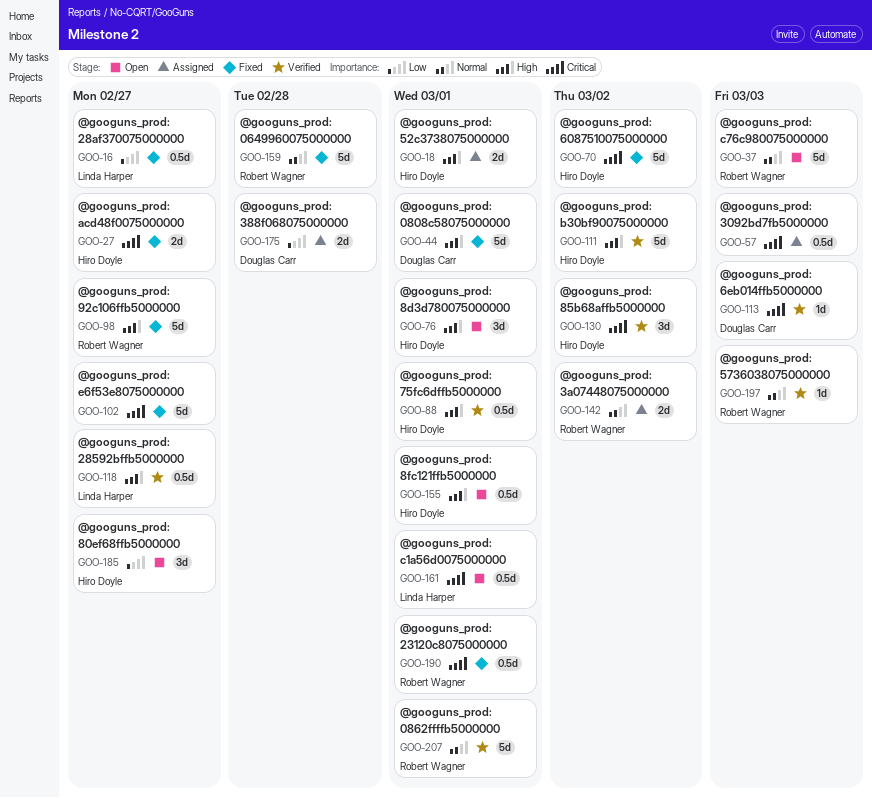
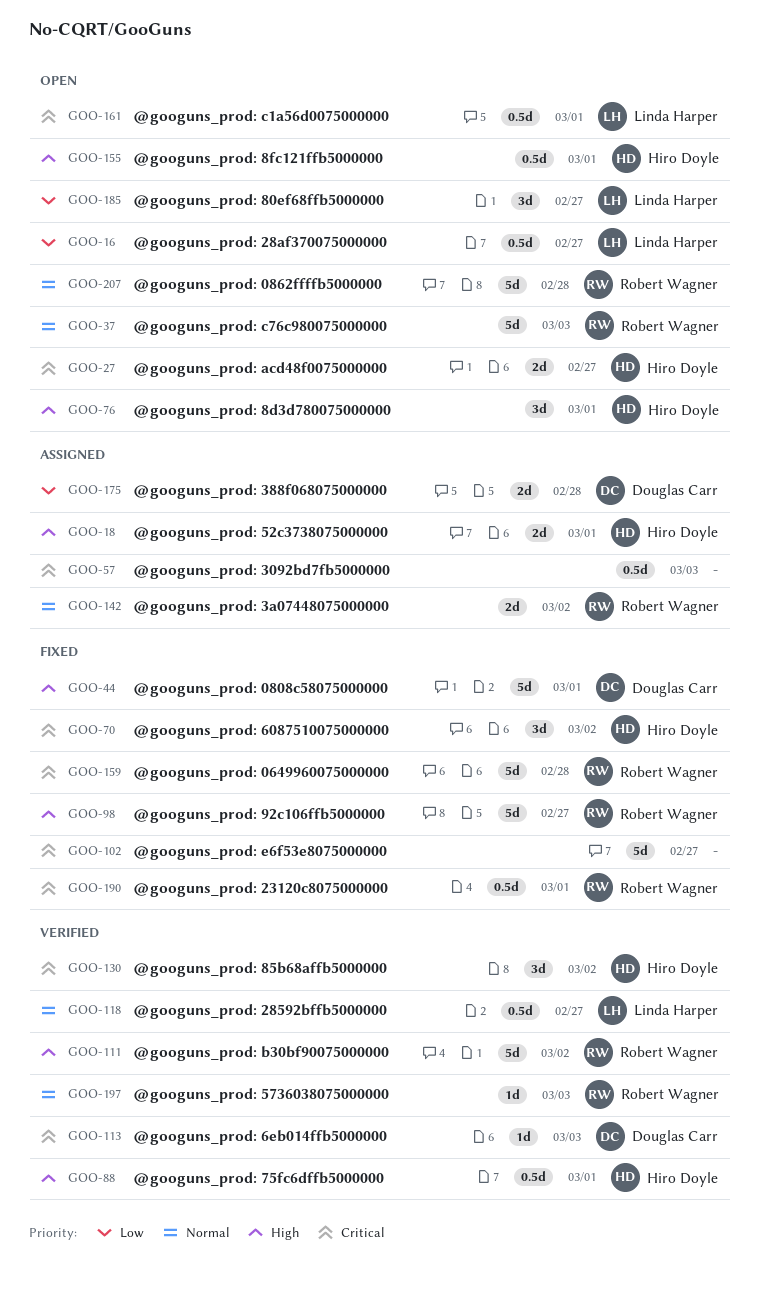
GOO-16, status: Fixed -> Open
GOO-27, status: Fixed -> Open
GOO-70, estimate: 5d -> 3d
GOO-111, owner: Hiro Doyle -> Robert Wagner
GOO-118, priority: High -> Normal
GOO-159, priority: Normal -> Critical
GOO-185, owner: Hiro Doyle -> Linda Harper
GOO-207, status: Verified -> Open
GOO-207, due: Mar 1 -> Feb 28

